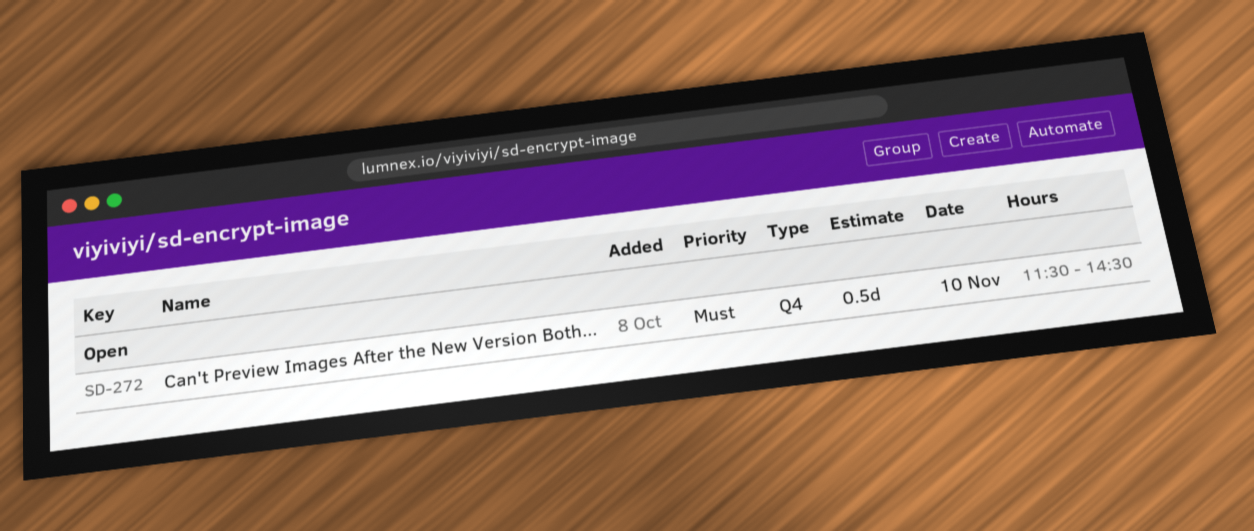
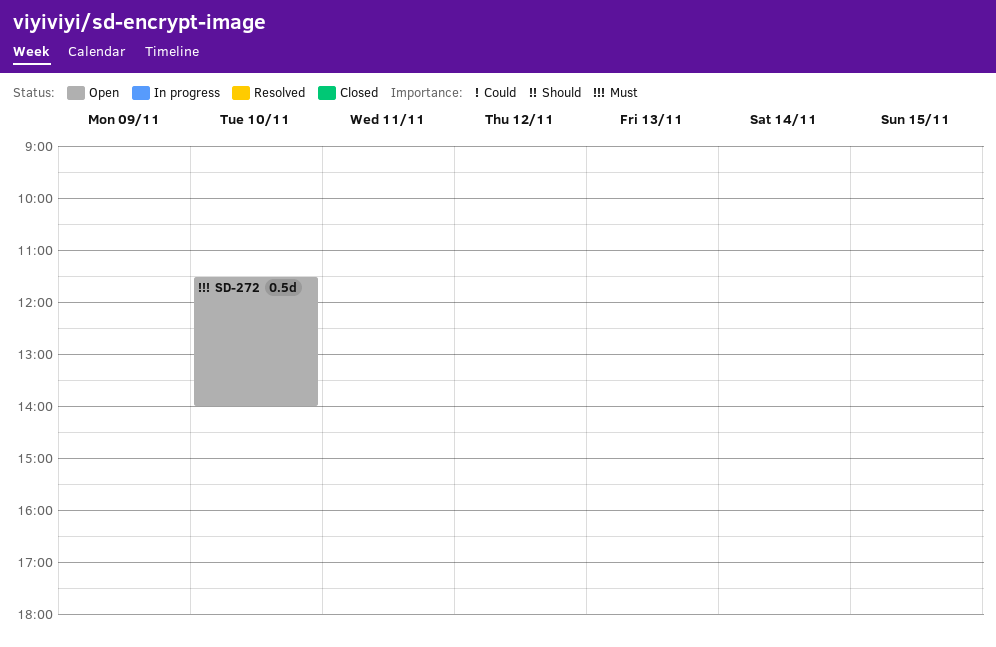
SD-272, ends: 14:30 -> 14:00

